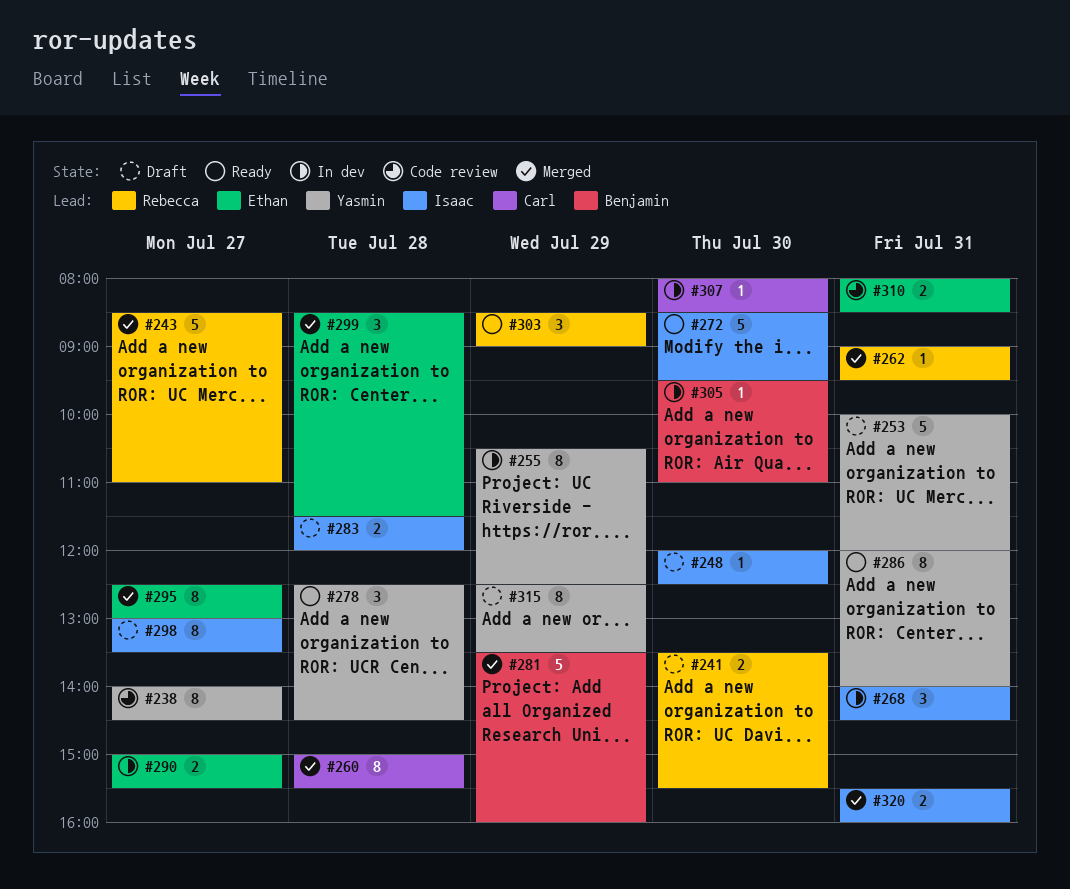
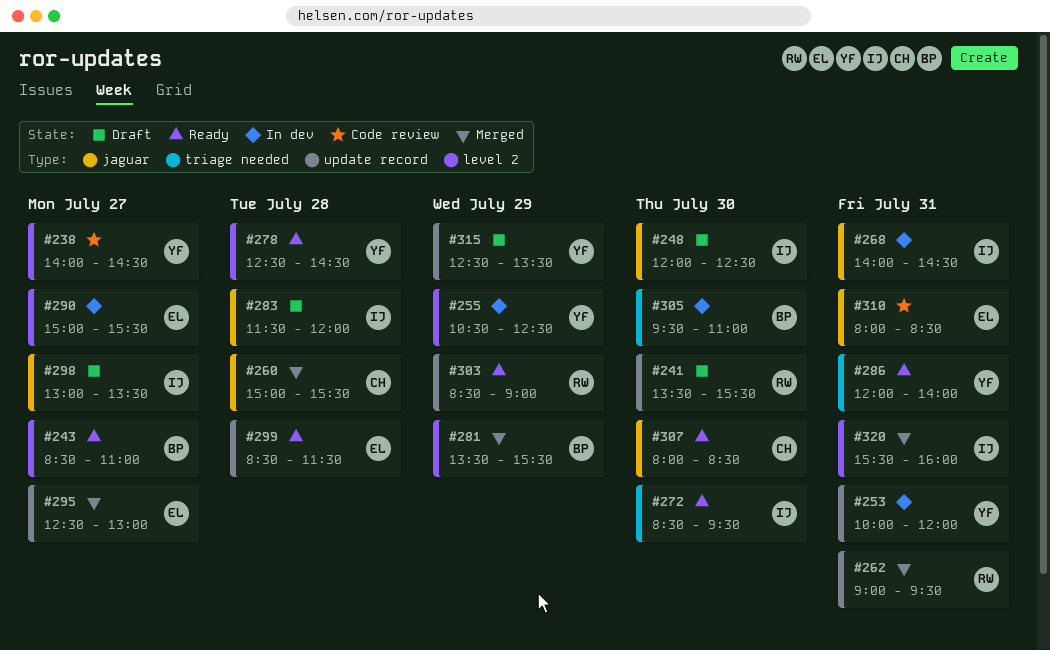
#243, status: Merged -> Ready
#243, owner: Rebecca -> Benjamin
#253, status: Draft -> In dev
#281, ends: 16:00 -> 15:30
#299, status: Merged -> Ready
#307, status: In dev -> Ready

